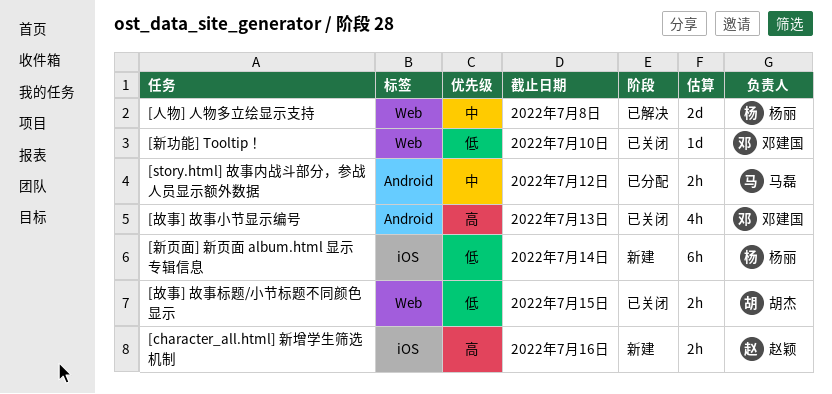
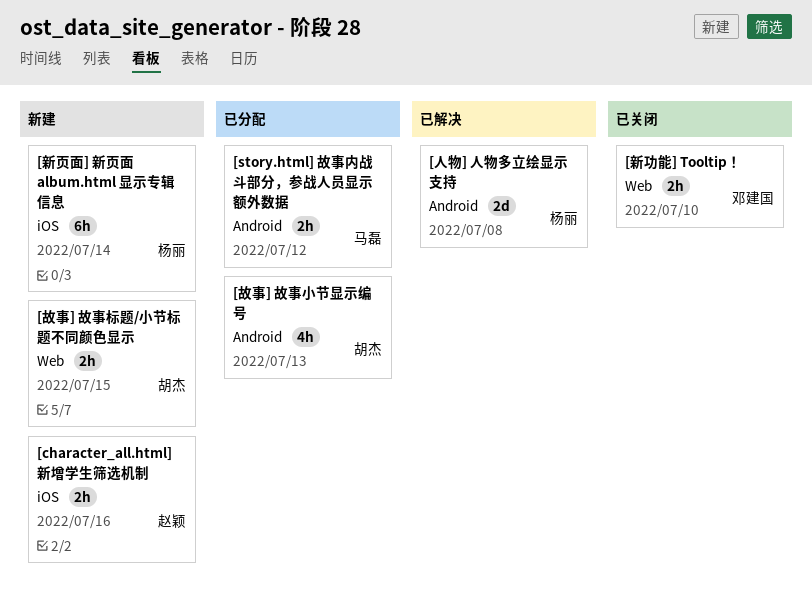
[人物] 人物多立绘显示支持, label: Web -> Android
[故事] 故事小节显示编号, status: 已关闭 -> 已分配
[故事] 故事小节显示编号, owner: 邓建国 -> 胡杰
[故事] 故事标题/小节标题不同颜色显示, status: 已关闭 -> 新建
[新功能] Tooltip！, estimate: 1d -> 2h

